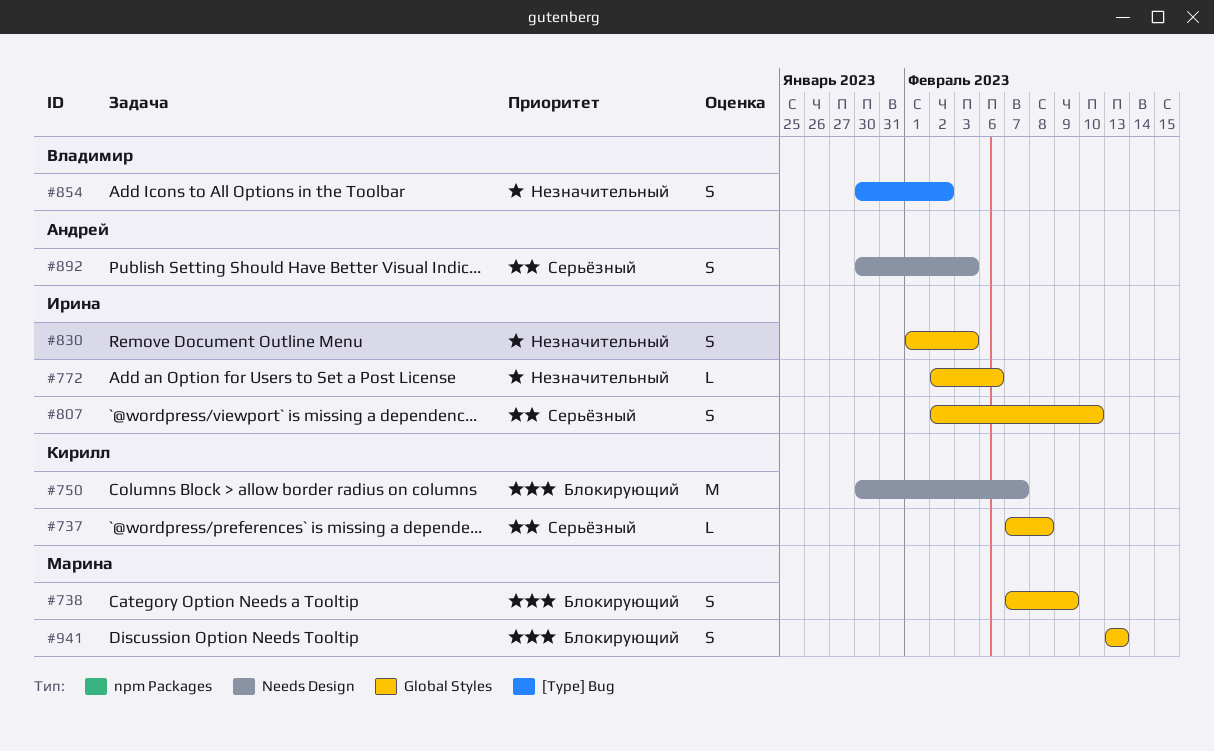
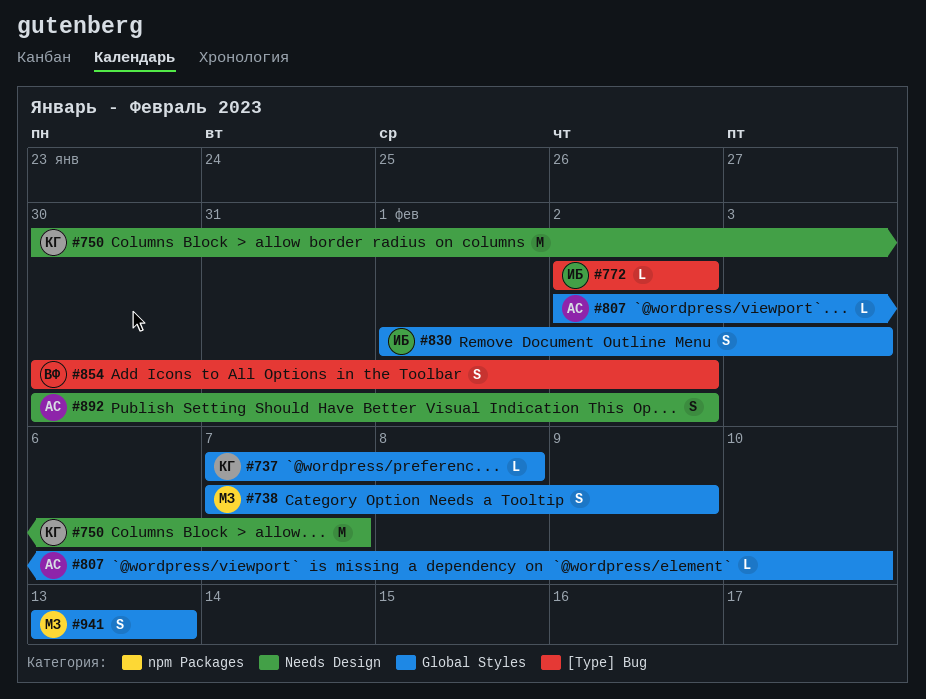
#772, label: Global Styles -> [Type] Bug
#772, due: Feb 6 -> Feb 2
#807, owner: Ирина -> Андрей
#807, estimate: S -> L
#892, due: Feb 3 -> Feb 2

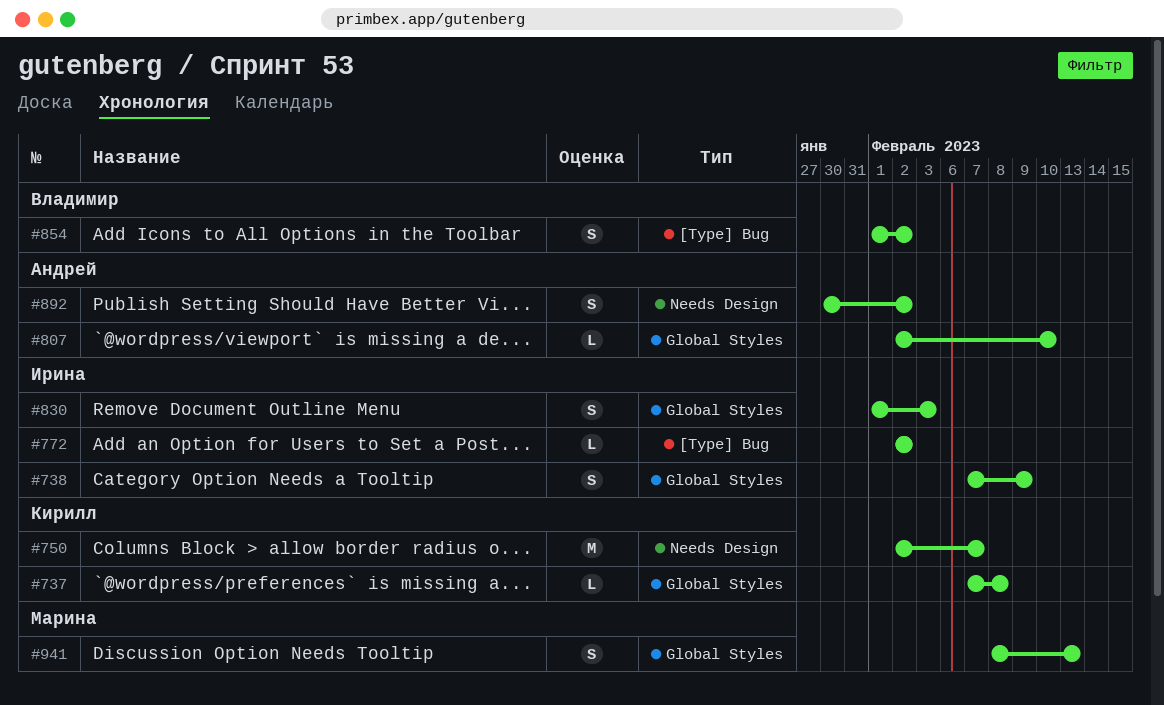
#738, owner: Марина -> Ирина
#750, start: Jan 30 -> Feb 2
#854, start: Jan 30 -> Feb 1
#941, start: Feb 13 -> Feb 8

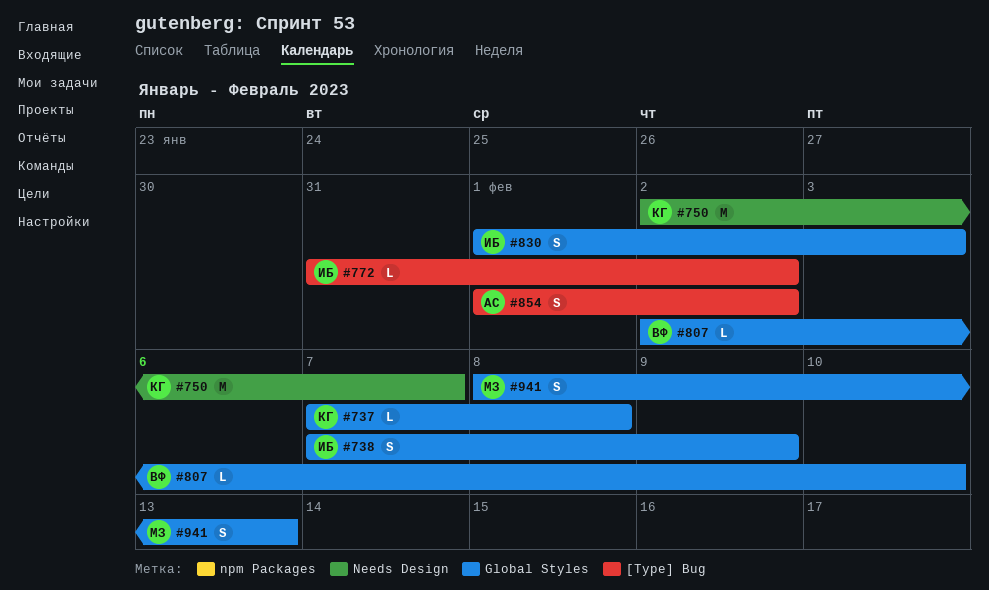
#772, start: Feb 2 -> Jan 31
#807, owner: Андрей -> Владимир
#854, owner: Владимир -> Андрей
#892: present -> none

